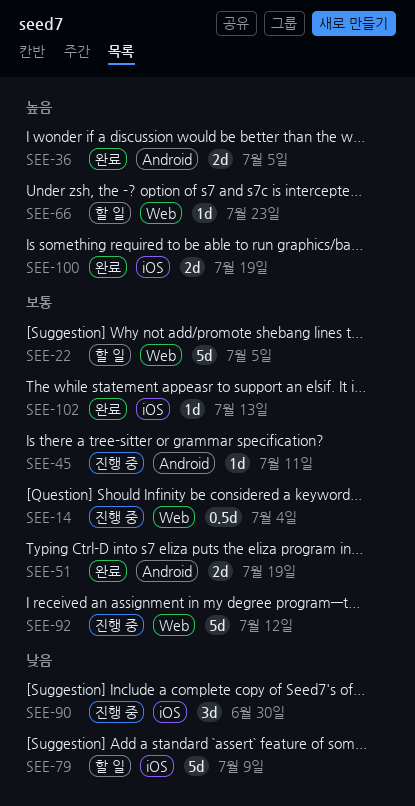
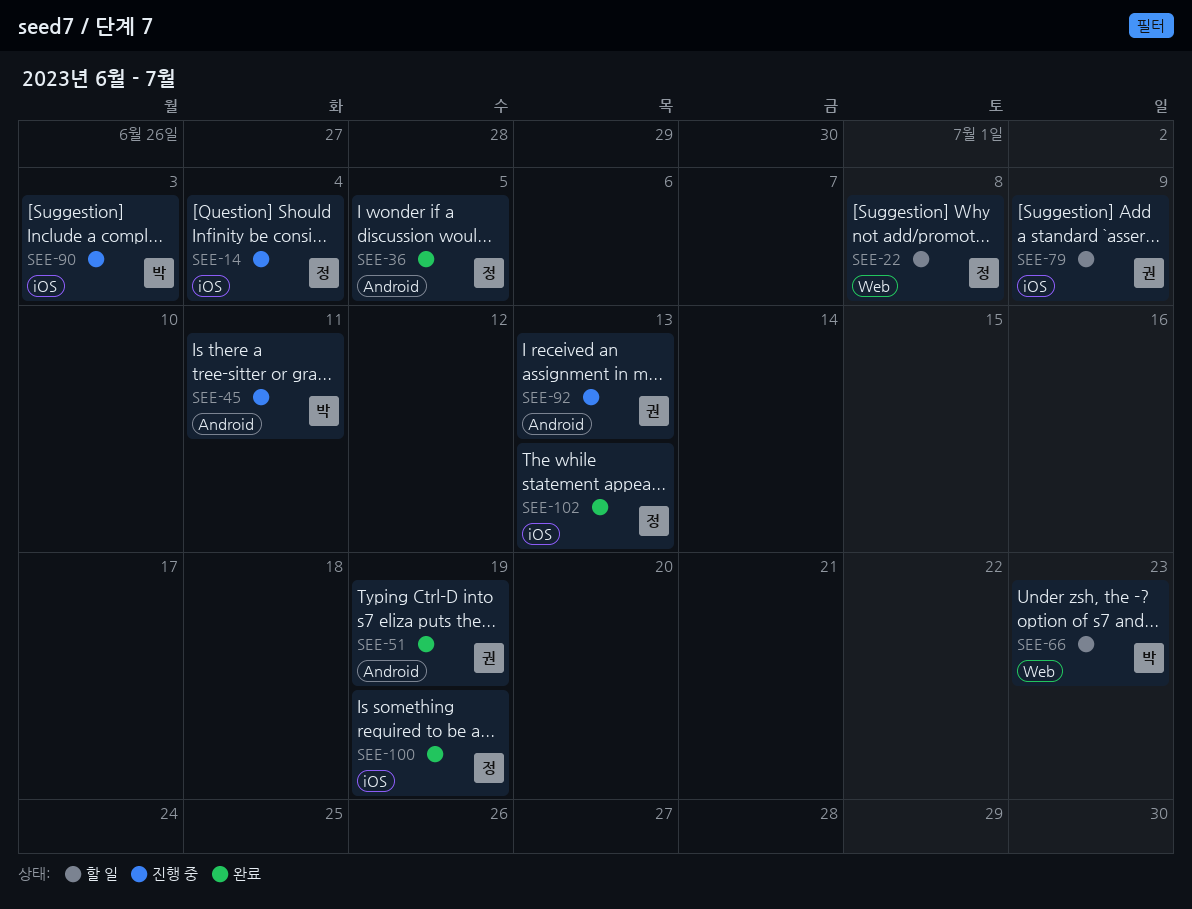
SEE-14, label: Web -> iOS
SEE-22, due: Jul 5 -> Jul 8
SEE-90, due: Jun 30 -> Jul 3
SEE-92, label: Web -> Android
SEE-92, due: Jul 12 -> Jul 13

